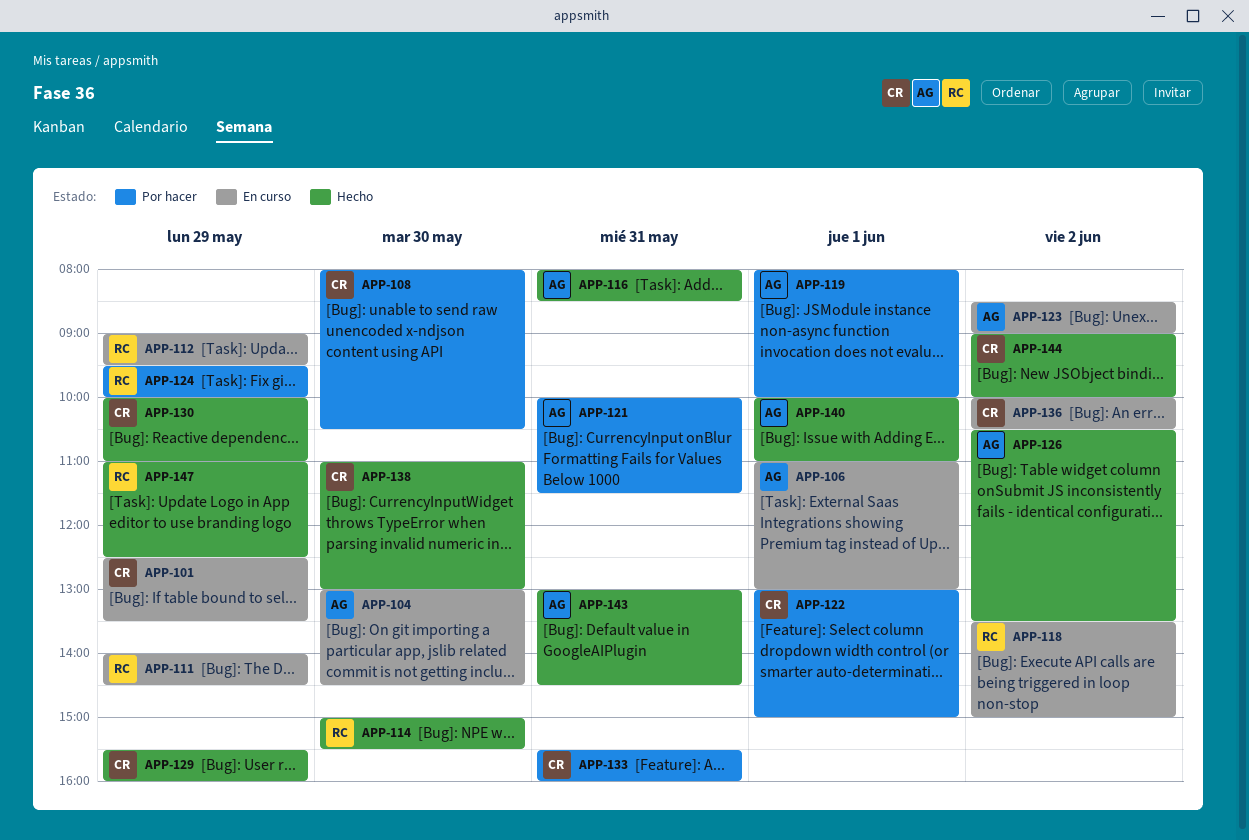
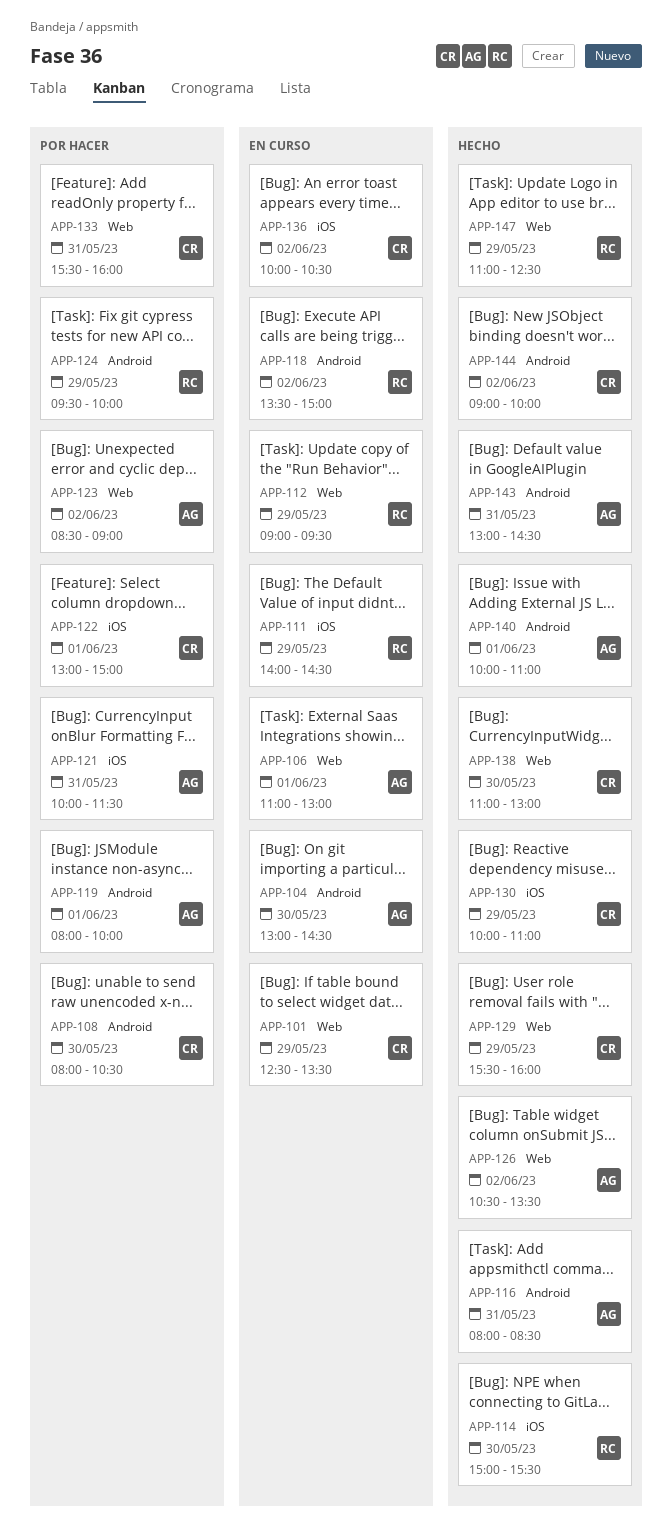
APP-123, status: En curso -> Por hacer

